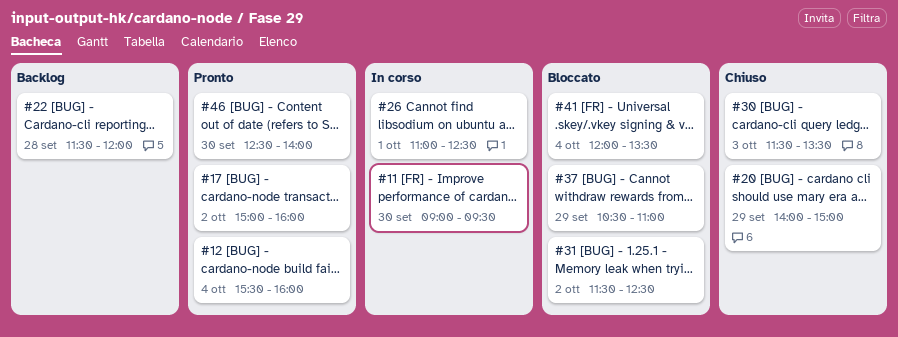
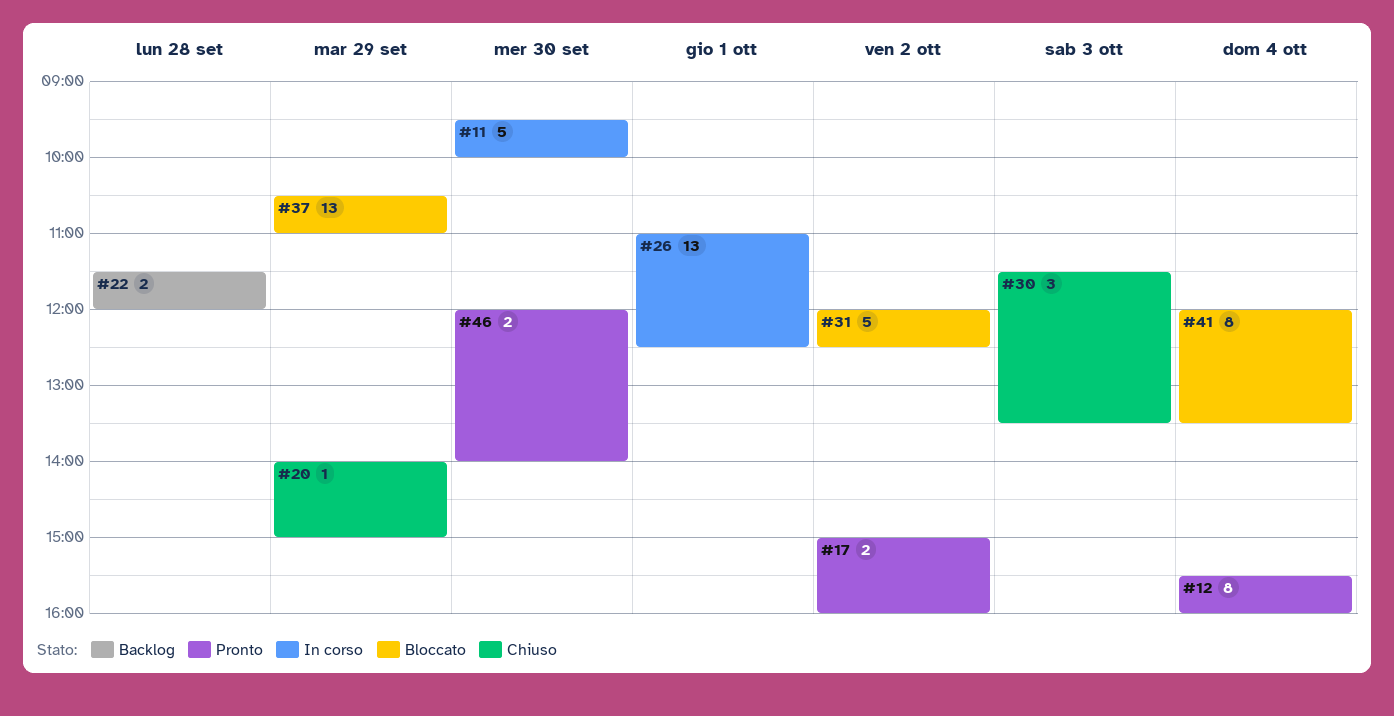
#11, begins: 09:00 -> 09:30
#11, ends: 09:30 -> 10:00
#31, begins: 11:30 -> 12:00
#46, begins: 12:30 -> 12:00

